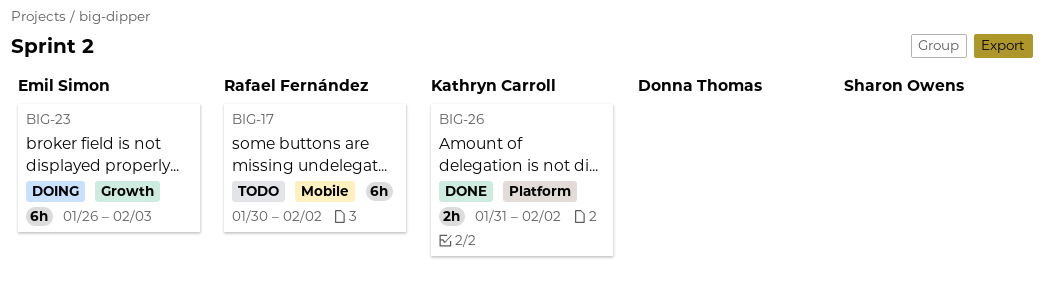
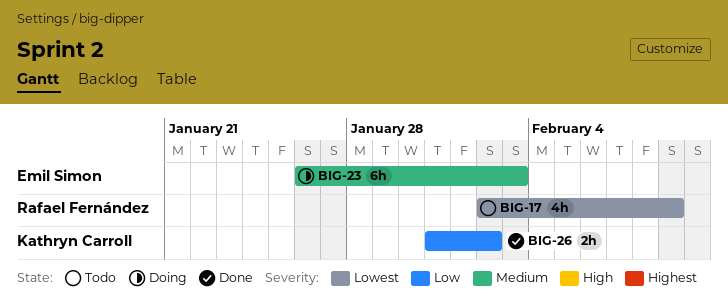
BIG-17, estimate: 6h -> 4h
BIG-17, start: Jan 30 -> Feb 2
BIG-17, due: Feb 2 -> Feb 9

